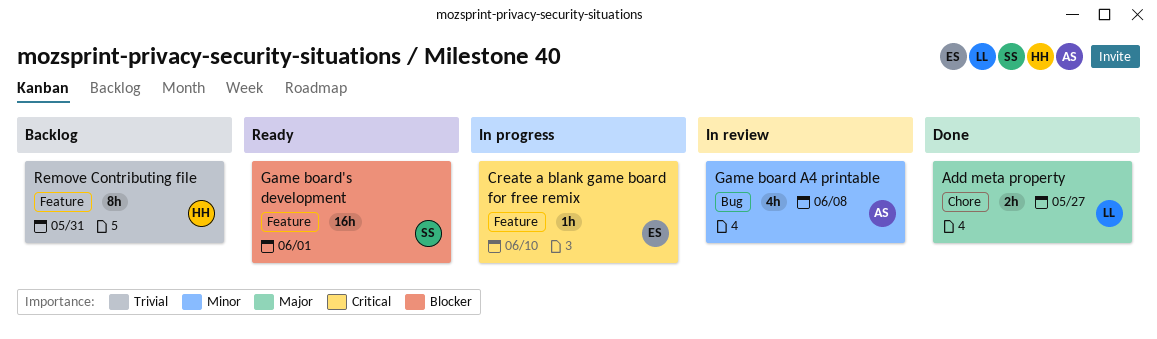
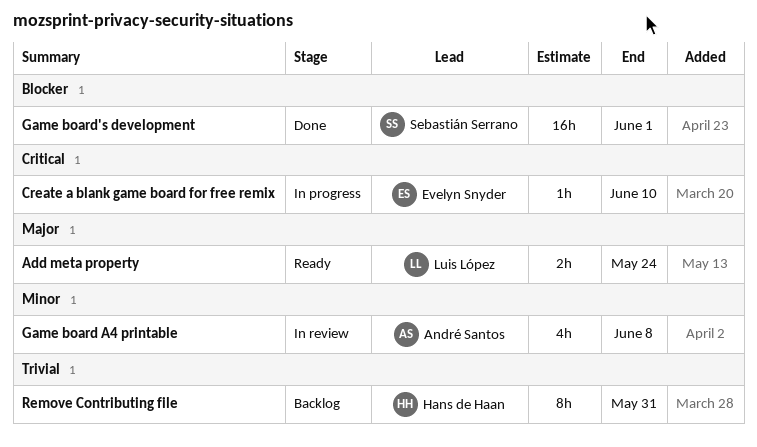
Add meta property, status: Done -> Ready
Add meta property, due: May 27 -> May 24
Game board's development, status: Ready -> Done

